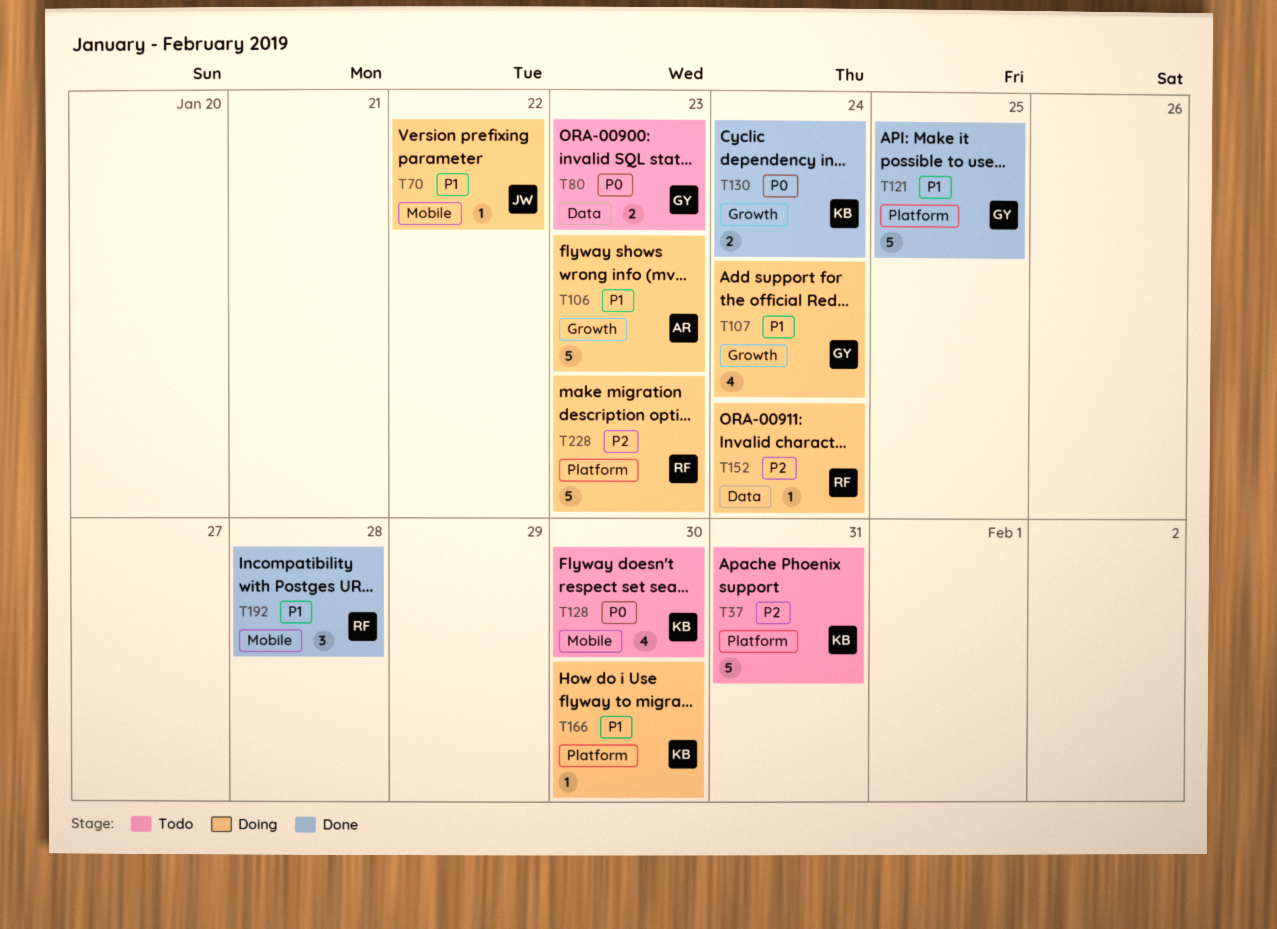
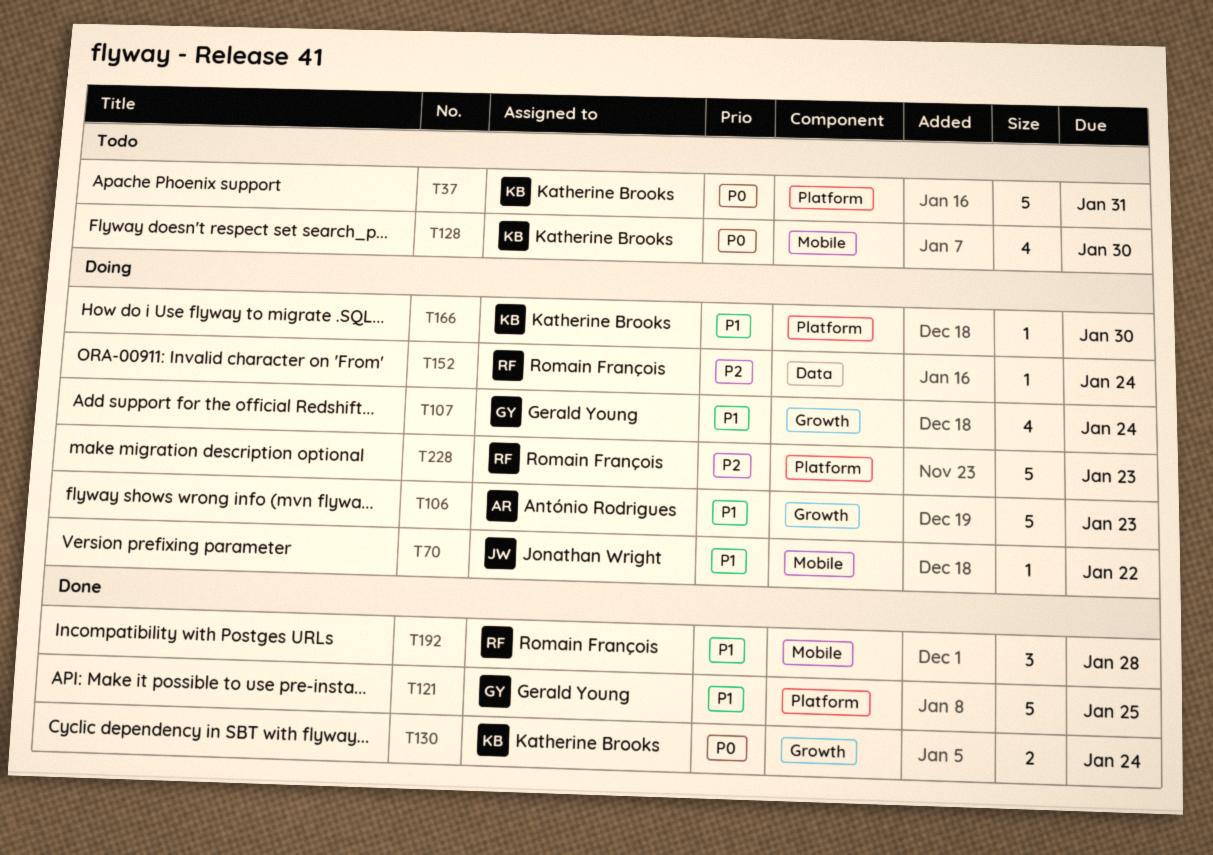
T37, priority: P2 -> P0
T80: present -> none

